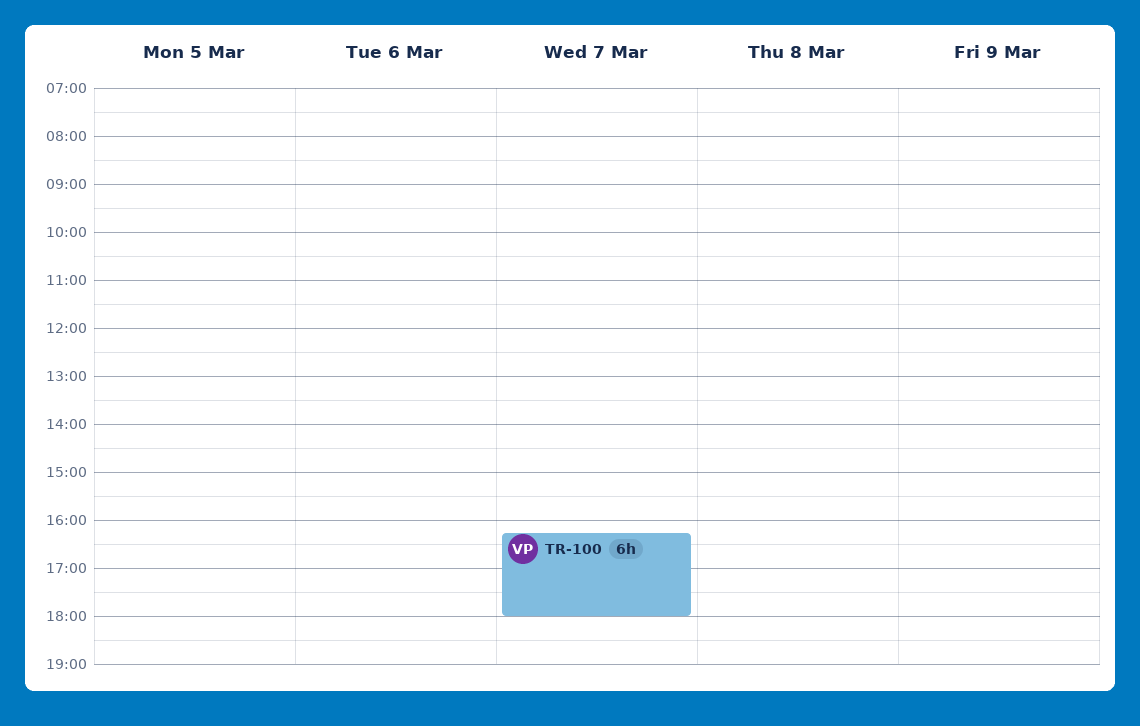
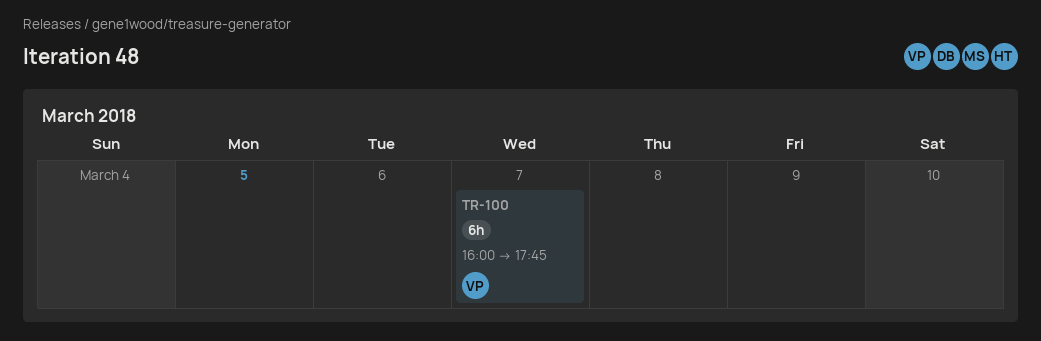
TR-100, begins: 16:15 -> 16:00
TR-100, ends: 18:00 -> 17:45

